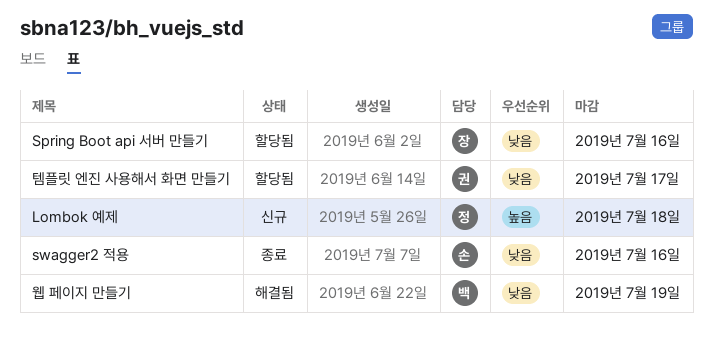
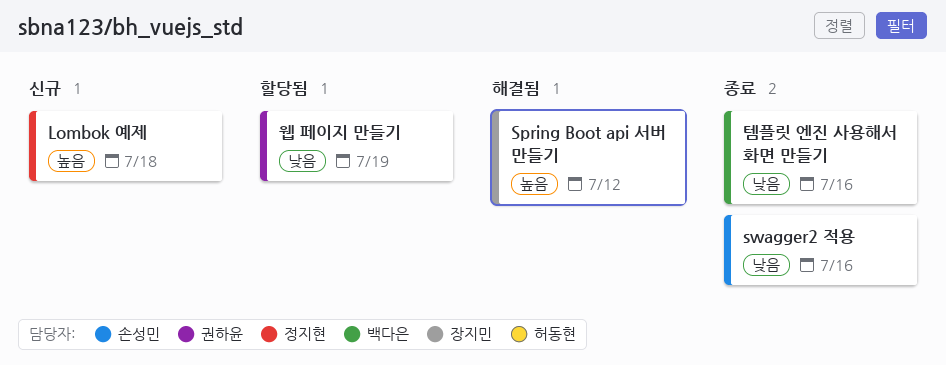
Spring Boot api 서버 만들기, status: 할당됨 -> 해결됨
Spring Boot api 서버 만들기, priority: 낮음 -> 높음
Spring Boot api 서버 만들기, due: Jul 16 -> Jul 12
웹 페이지 만들기, status: 해결됨 -> 할당됨
웹 페이지 만들기, owner: 백다은 -> 권하윤
템플릿 엔진 사용해서 화면 만들기, status: 할당됨 -> 종료
템플릿 엔진 사용해서 화면 만들기, owner: 권하윤 -> 백다은
템플릿 엔진 사용해서 화면 만들기, due: Jul 17 -> Jul 16

